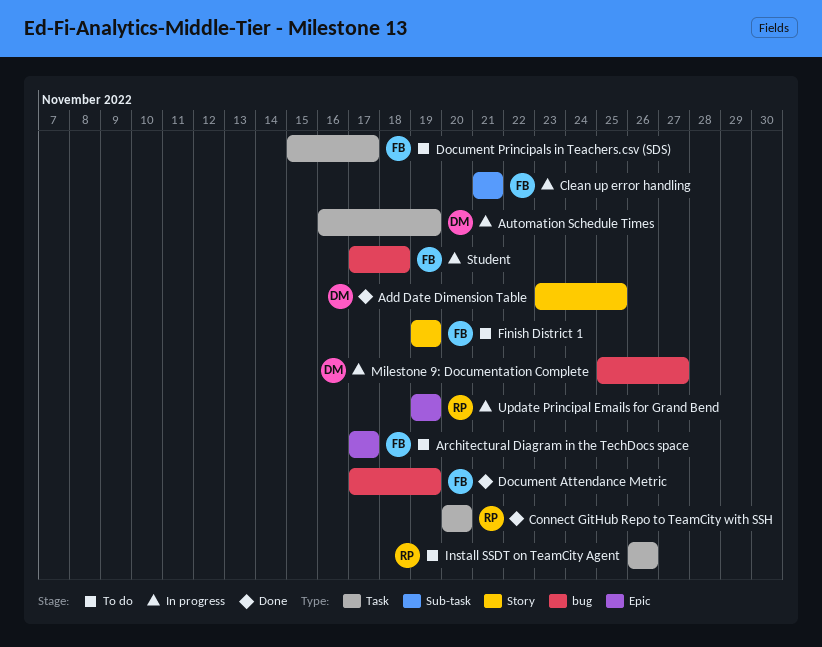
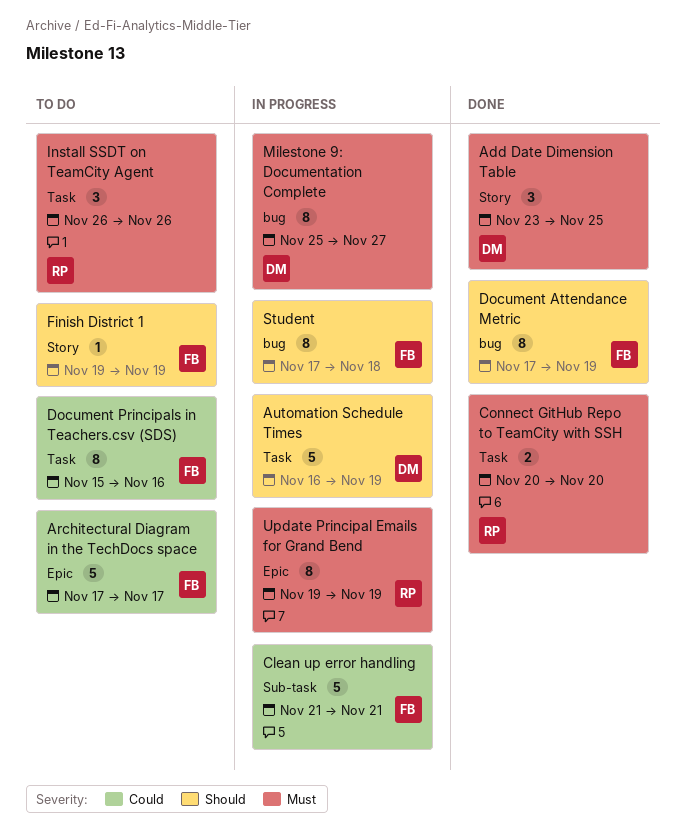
Document Principals in Teachers.csv (SDS), due: Nov 17 -> Nov 16

